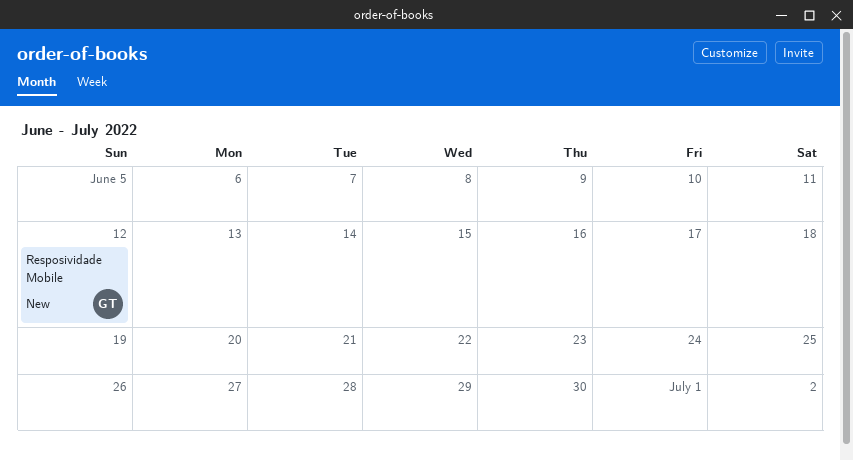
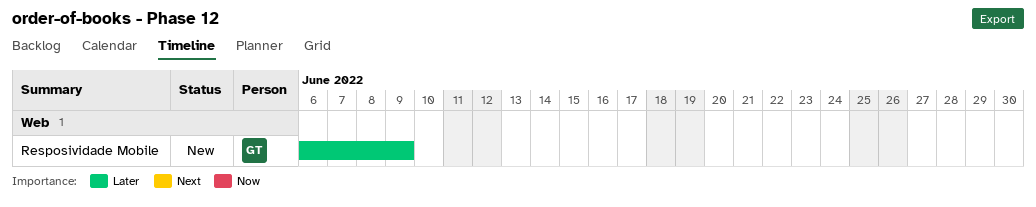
Resposividade Mobile, due: Jun 12 -> Jun 9

